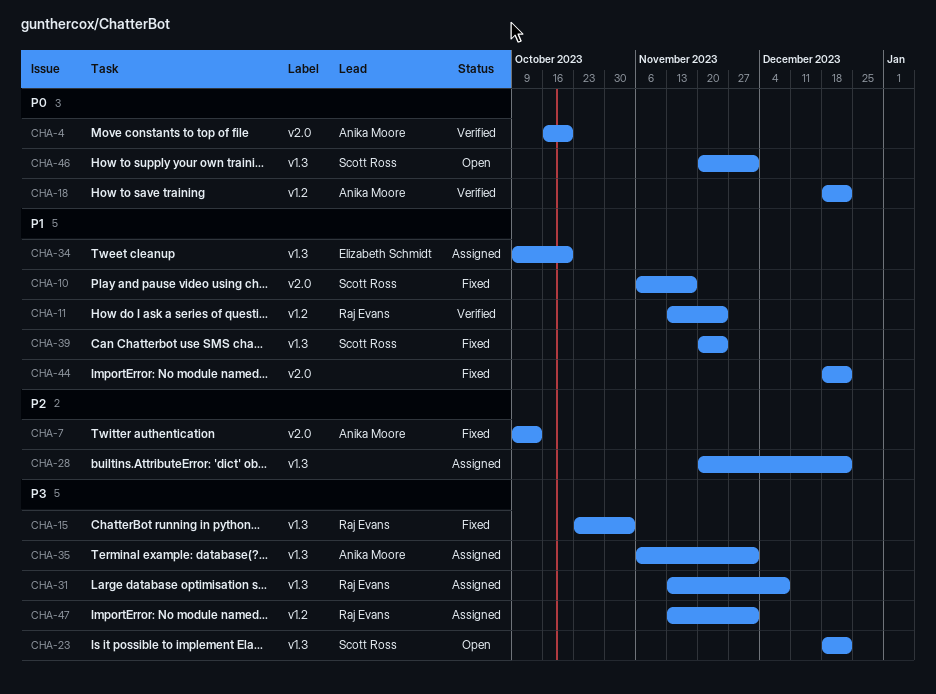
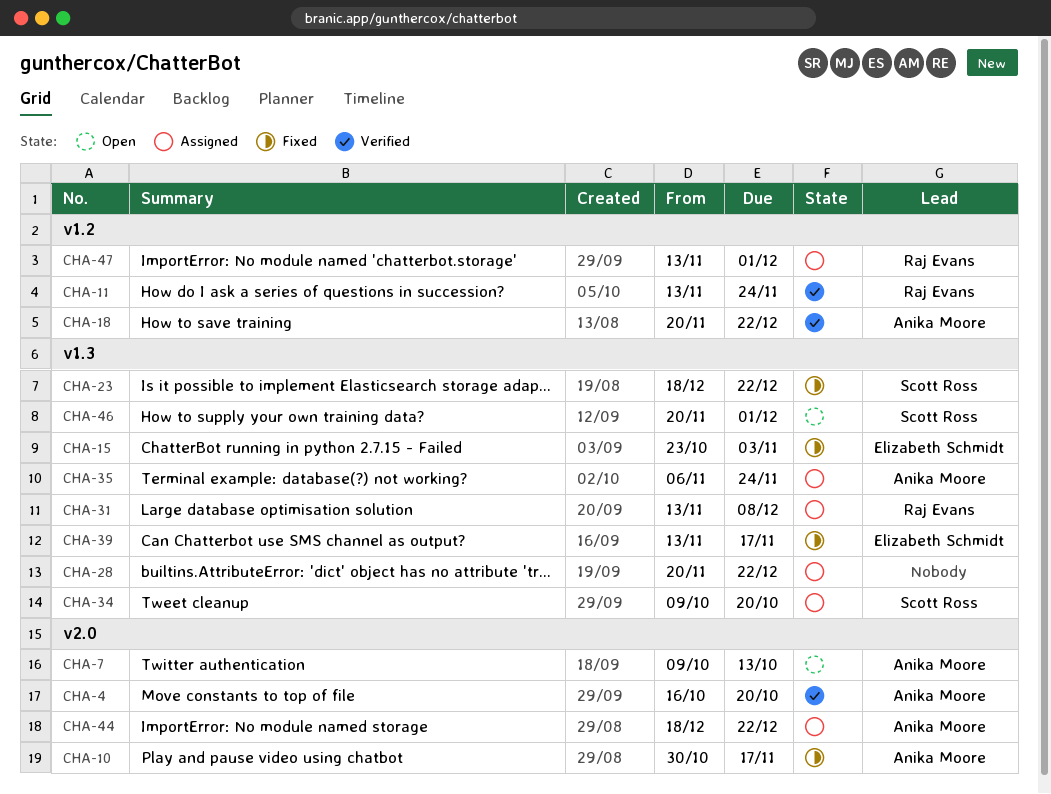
CHA-7, status: Fixed -> Open
CHA-10, owner: Scott Ross -> Anika Moore
CHA-10, start: Nov 6 -> Oct 30
CHA-15, owner: Raj Evans -> Elizabeth Schmidt
CHA-18, start: Dec 18 -> Nov 20
CHA-23, status: Open -> Fixed
CHA-34, owner: Elizabeth Schmidt -> Scott Ross
CHA-35, due: Dec 1 -> Nov 24
CHA-39, owner: Scott Ross -> Elizabeth Schmidt
CHA-39, start: Nov 20 -> Nov 13
CHA-39, due: Nov 24 -> Nov 17
CHA-44, status: Fixed -> Assigned
CHA-44, owner: none -> Anika Moore

